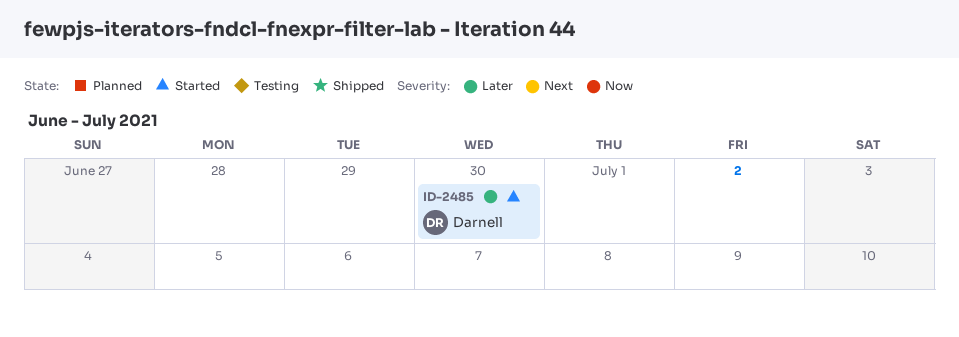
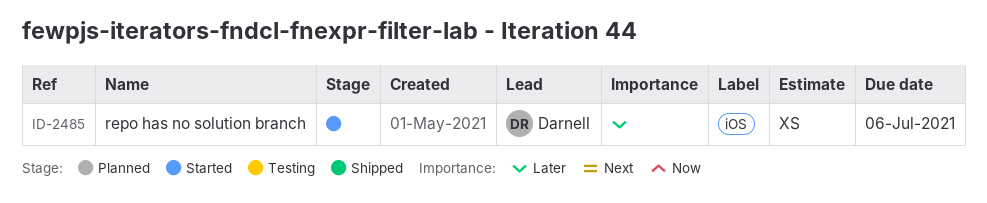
ID-2485, due: Jun 30 -> Jul 6

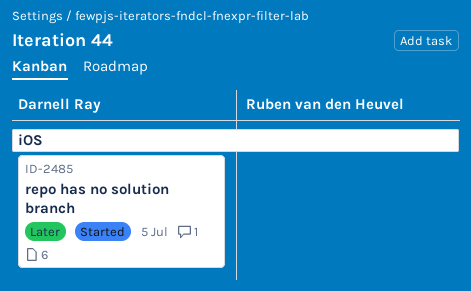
ID-2485, due: Jul 6 -> Jul 5

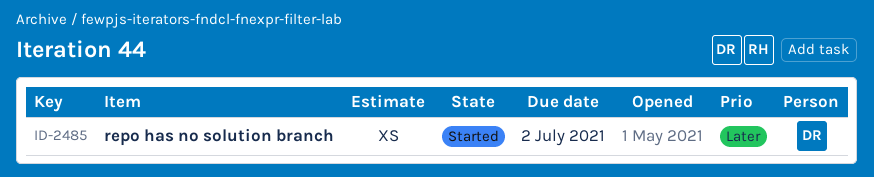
ID-2485, due: Jul 5 -> Jul 2

